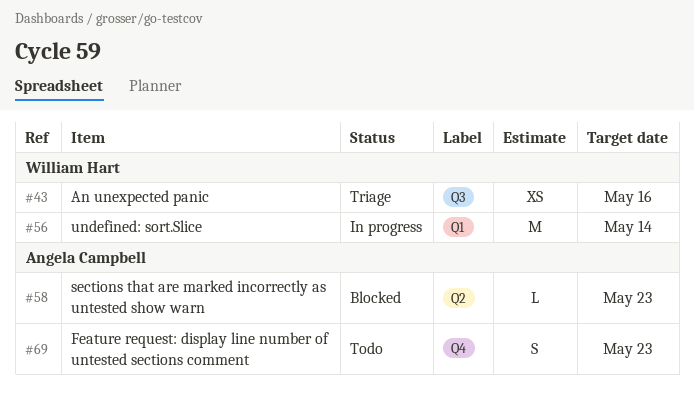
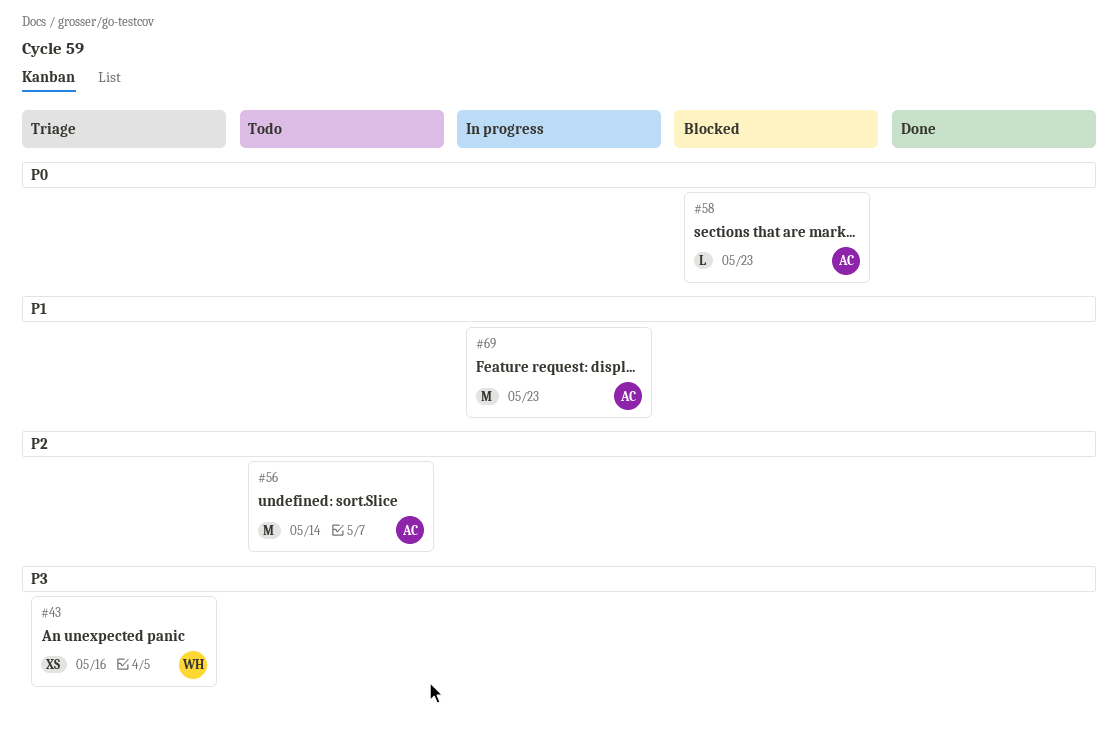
#56, status: In progress -> Todo
#56, owner: William Hart -> Angela Campbell
#69, status: Todo -> In progress
#69, estimate: S -> M

